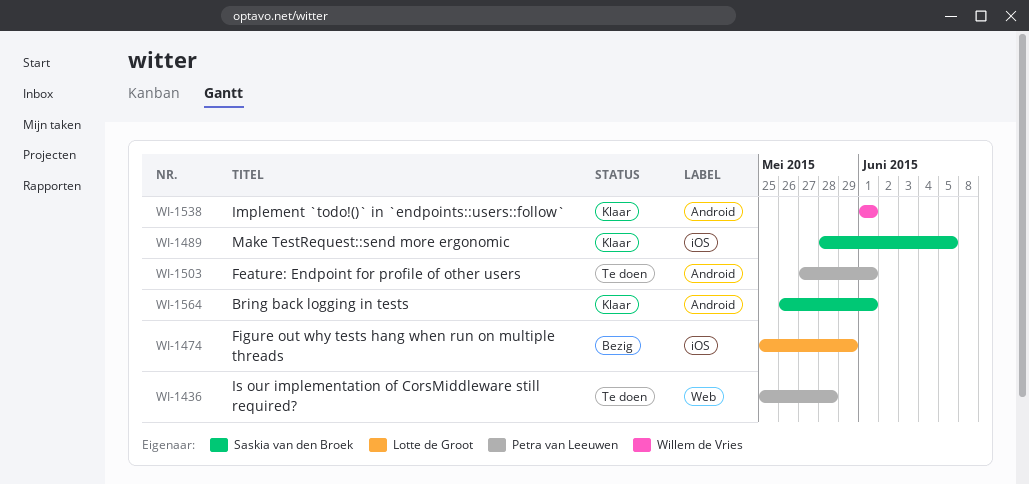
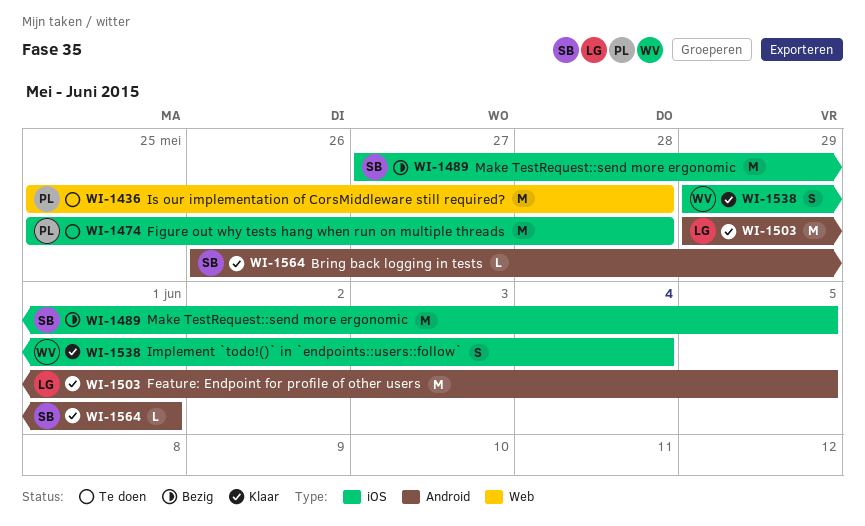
WI-1474, status: Bezig -> Te doen
WI-1474, owner: Lotte de Groot -> Petra van Leeuwen
WI-1474, due: May 29 -> May 28
WI-1489, status: Klaar -> Bezig
WI-1489, start: May 28 -> May 27
WI-1503, status: Te doen -> Klaar
WI-1503, owner: Petra van Leeuwen -> Lotte de Groot
WI-1503, start: May 27 -> May 29
WI-1503, due: Jun 1 -> Jun 5
WI-1538, label: Android -> iOS
WI-1538, start: Jun 1 -> May 29
WI-1538, due: Jun 1 -> Jun 4

